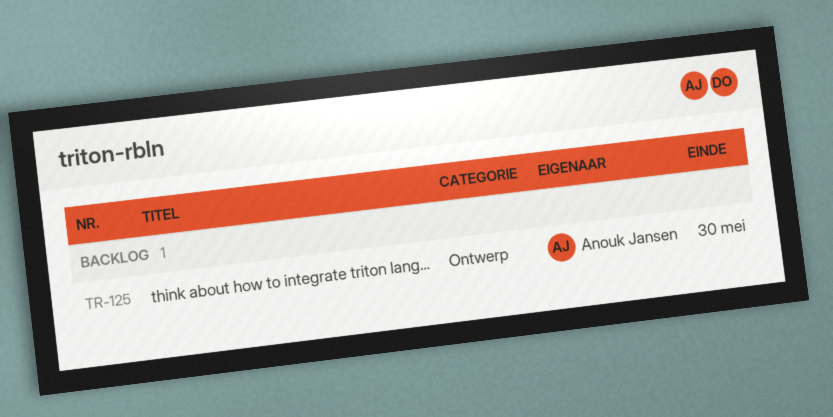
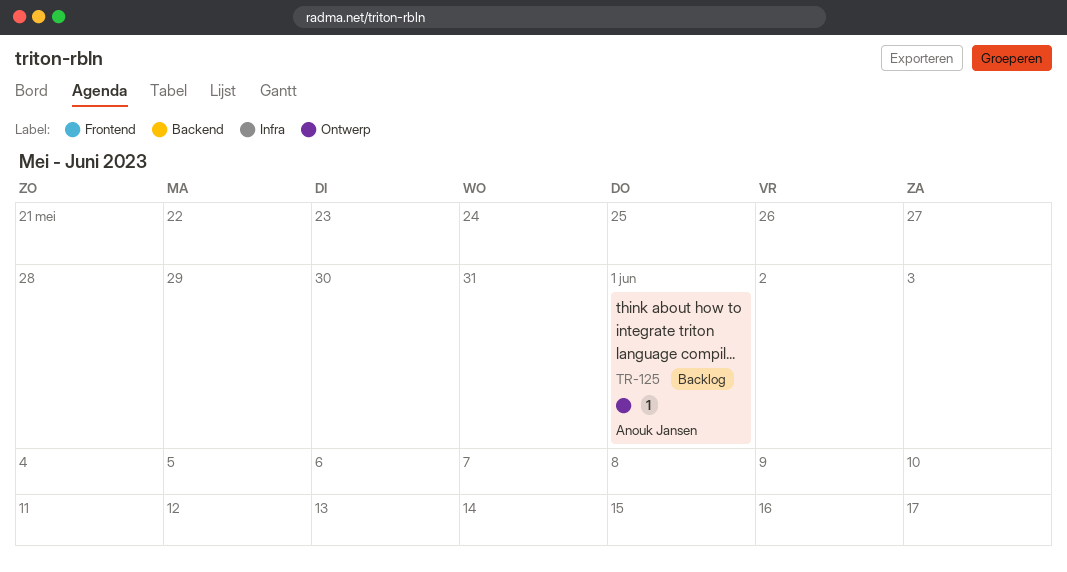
TR-125, due: May 30 -> Jun 1

